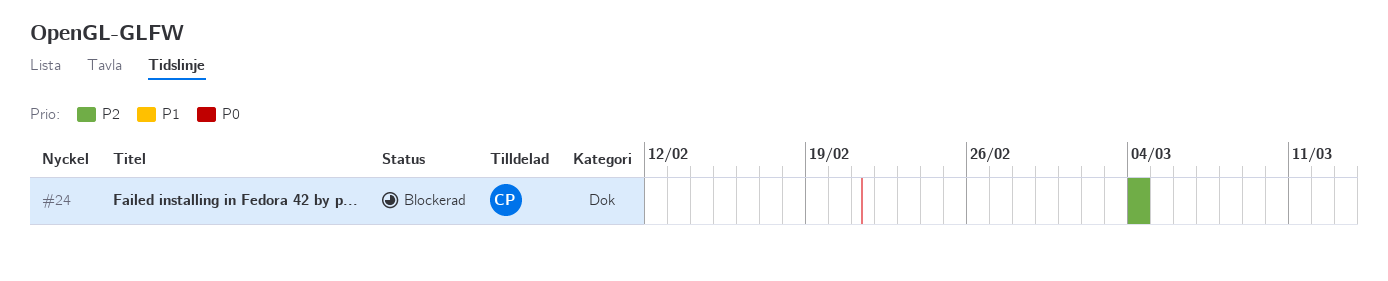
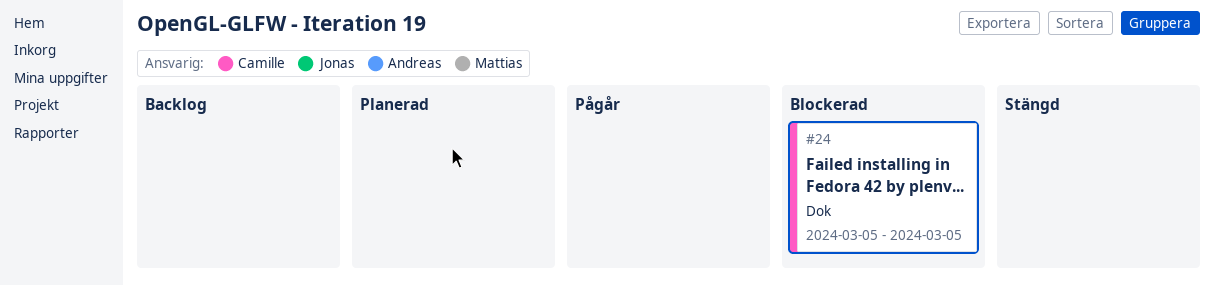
#24, start: Mar 4 -> Mar 5
#24, due: Mar 4 -> Mar 5

